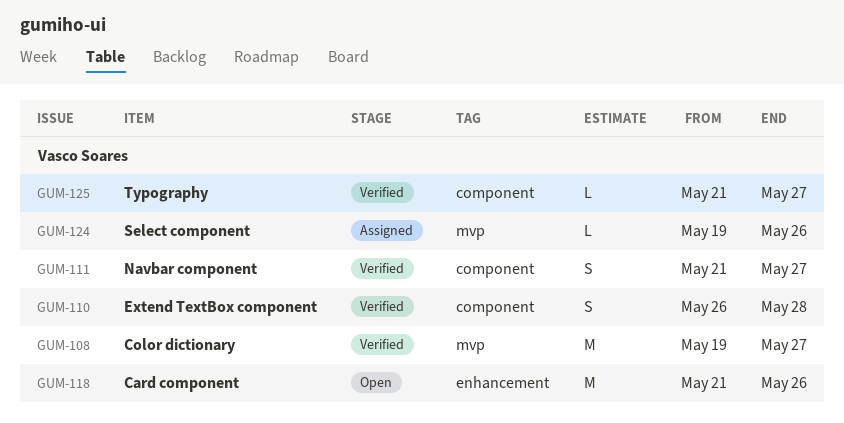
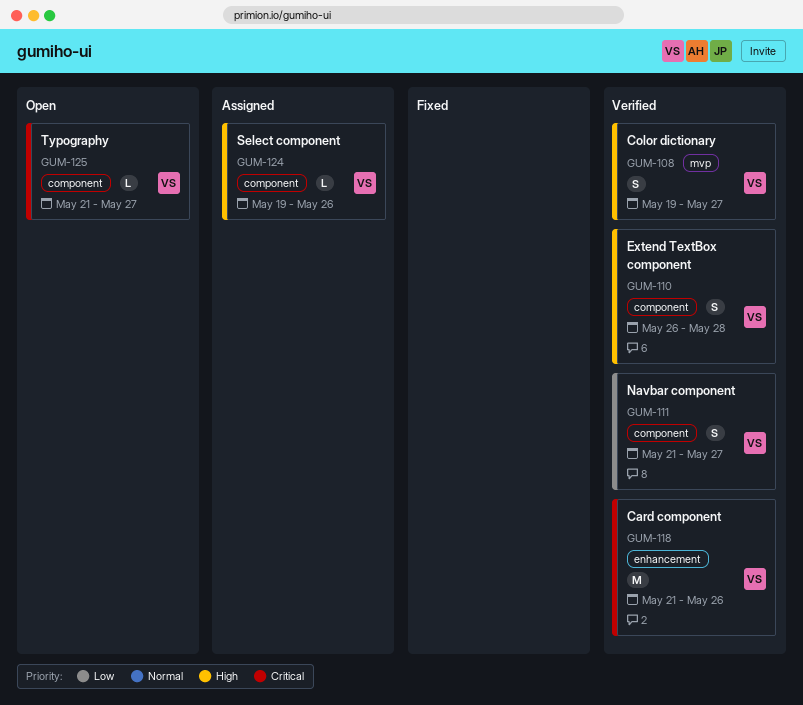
GUM-108, estimate: M -> S
GUM-118, status: Open -> Verified
GUM-124, label: mvp -> component
GUM-125, status: Verified -> Open

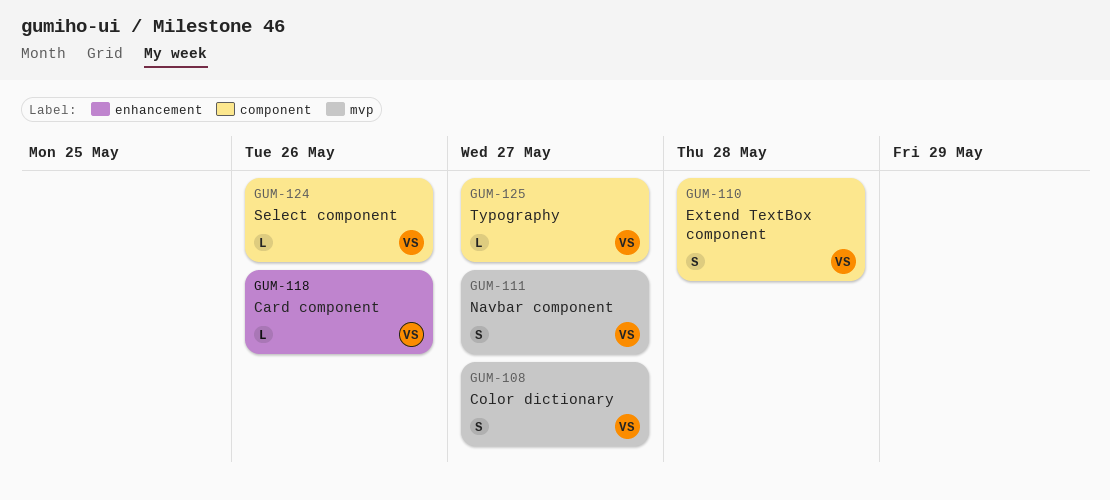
GUM-111, label: component -> mvp
GUM-118, estimate: M -> L

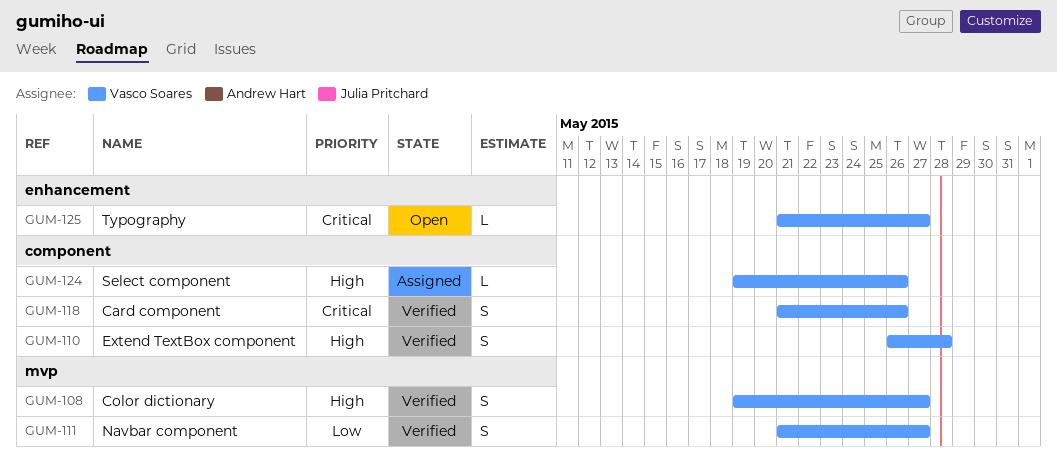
GUM-118, label: enhancement -> component
GUM-118, estimate: L -> S
GUM-125, label: component -> enhancement

